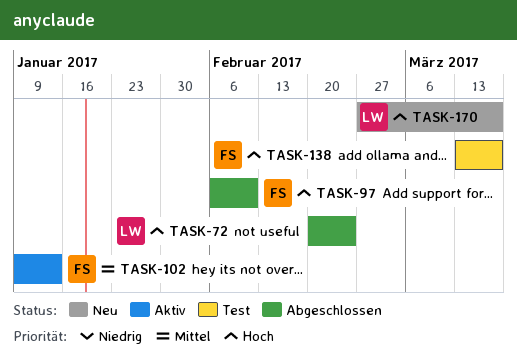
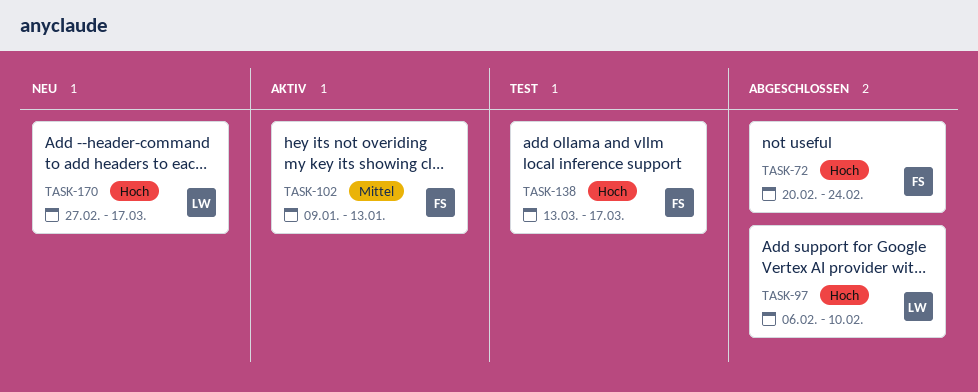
TASK-72, owner: LW -> FS
TASK-97, owner: FS -> LW

